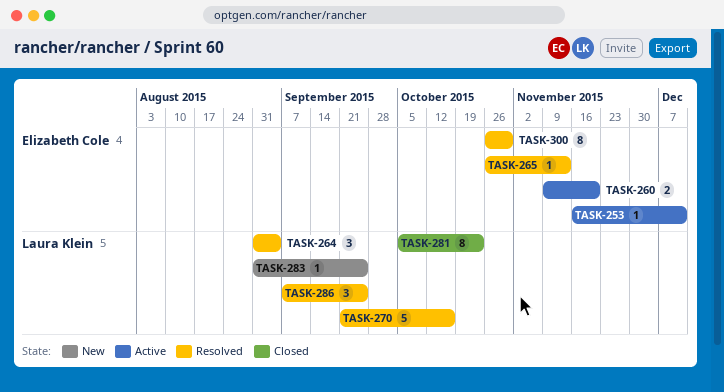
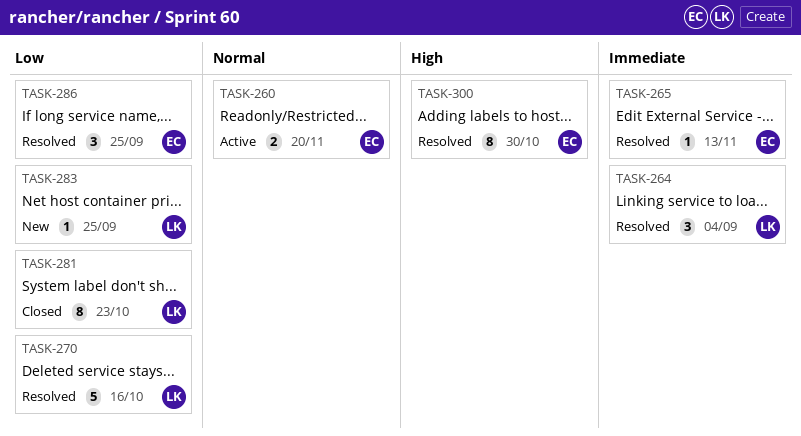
TASK-253: present -> none
TASK-286, owner: Laura Klein -> Elizabeth Cole

